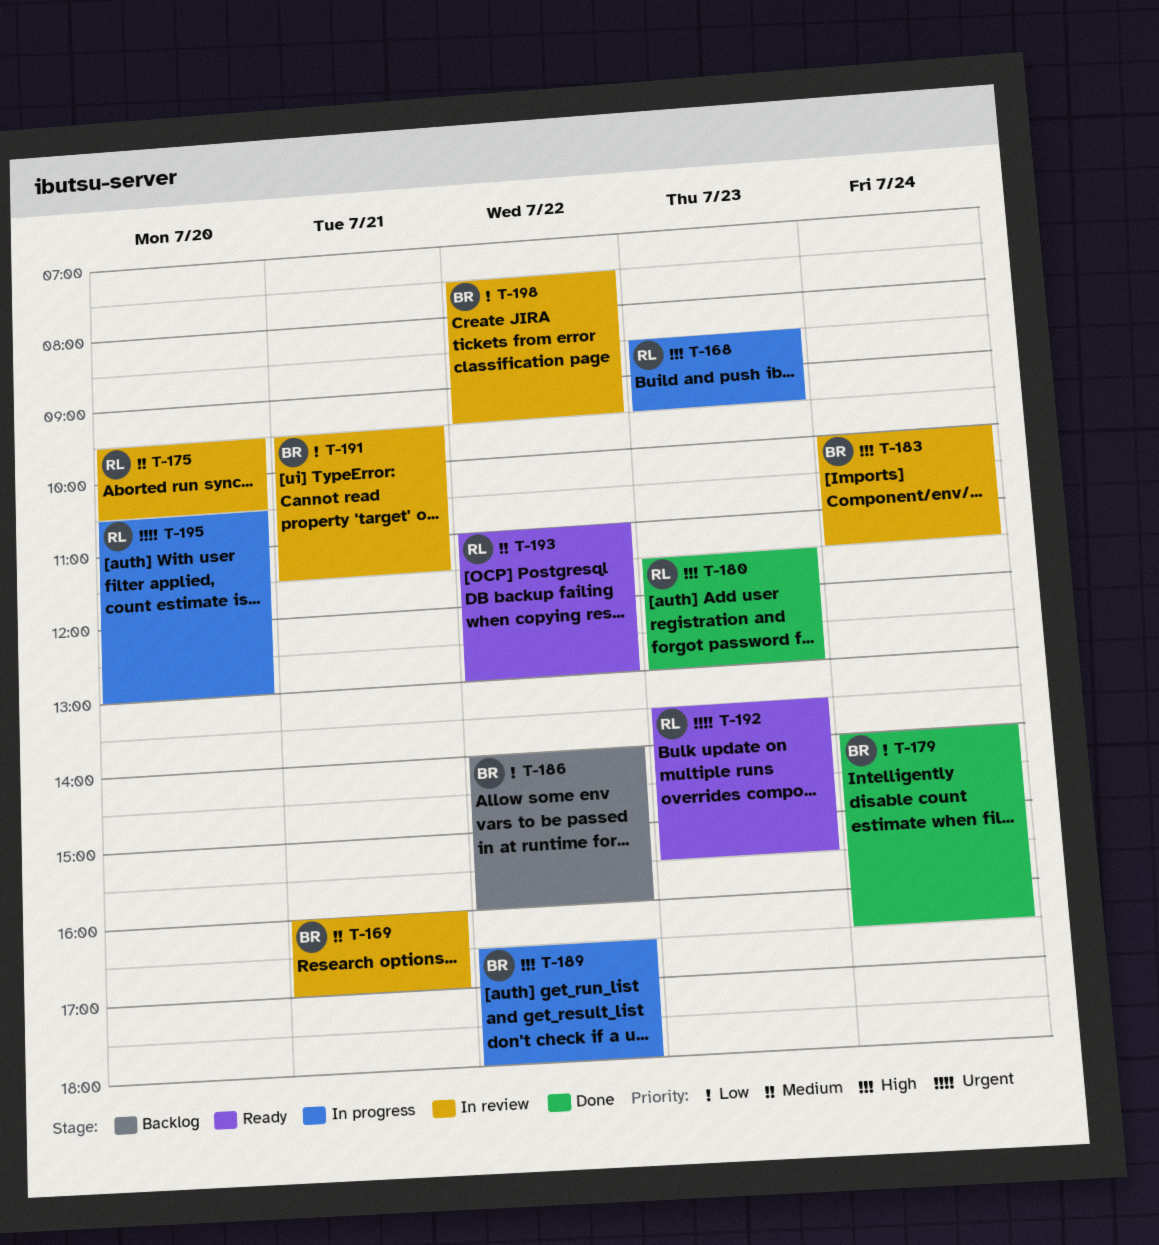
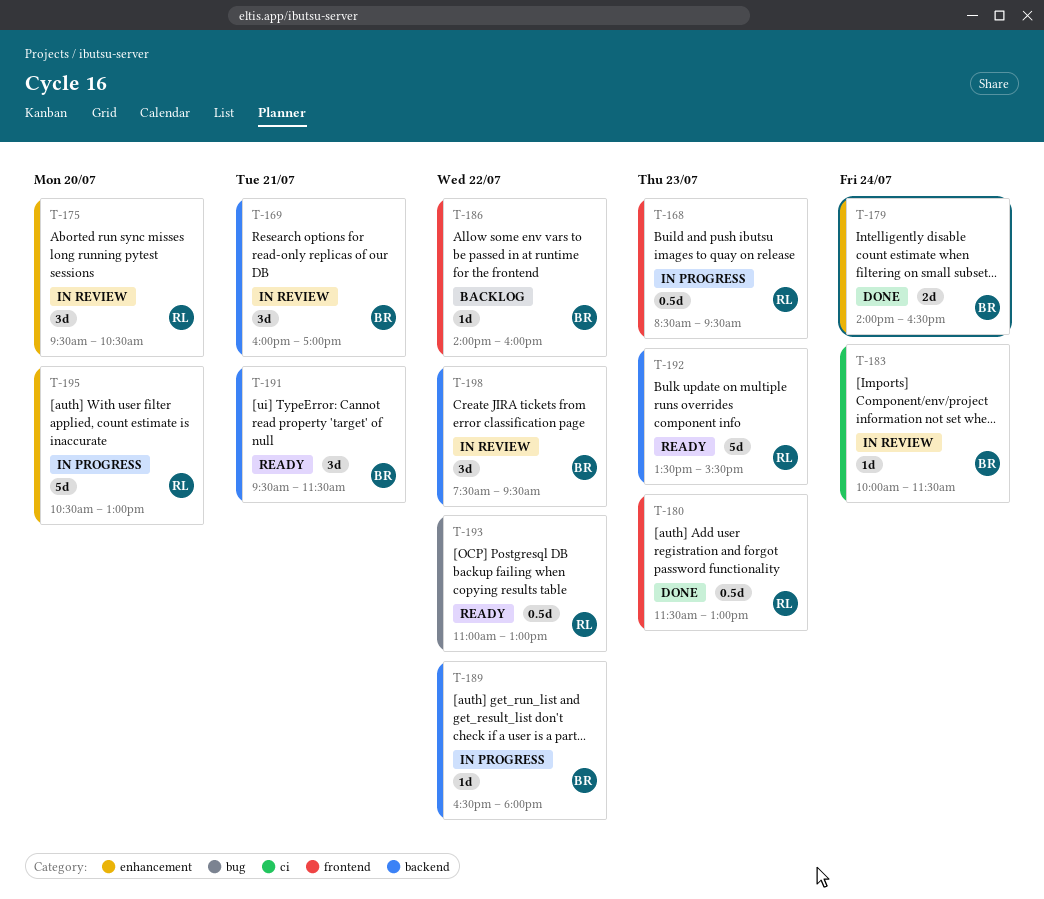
T-191, status: In review -> Ready

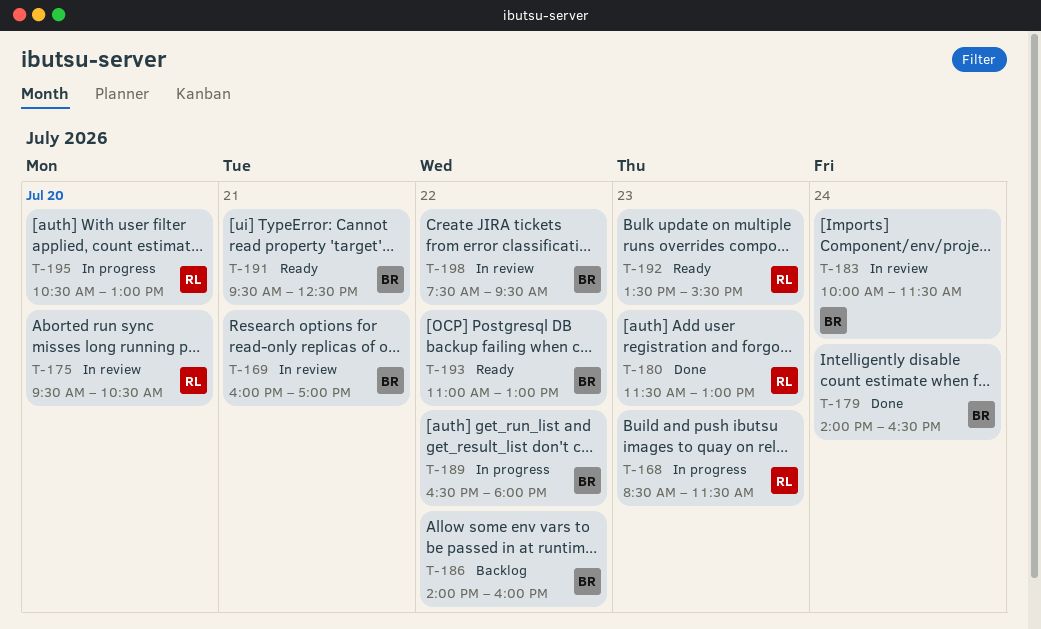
T-168, ends: 09:30 -> 11:30
T-191, ends: 11:30 -> 12:30
T-193, owner: RL -> BR

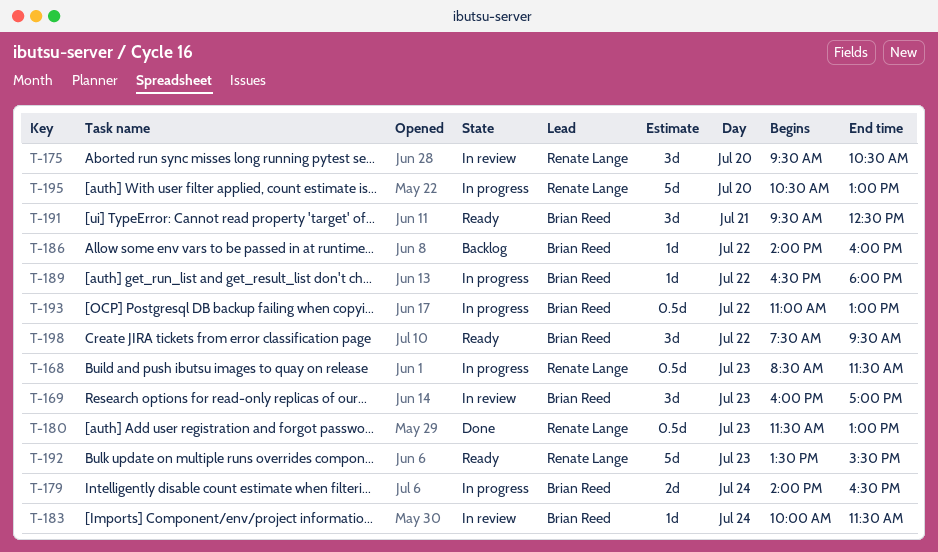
T-169, day: Jul 21 -> Jul 23
T-179, status: Done -> In progress
T-193, status: Ready -> In progress
T-198, status: In review -> Ready

